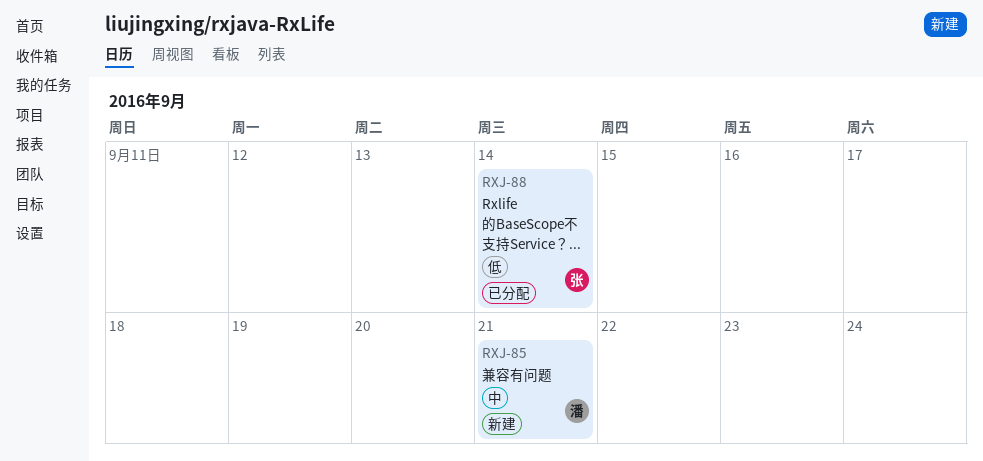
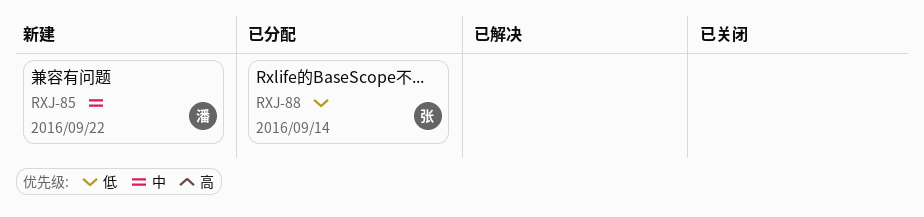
RXJ-85, due: Sep 21 -> Sep 22

